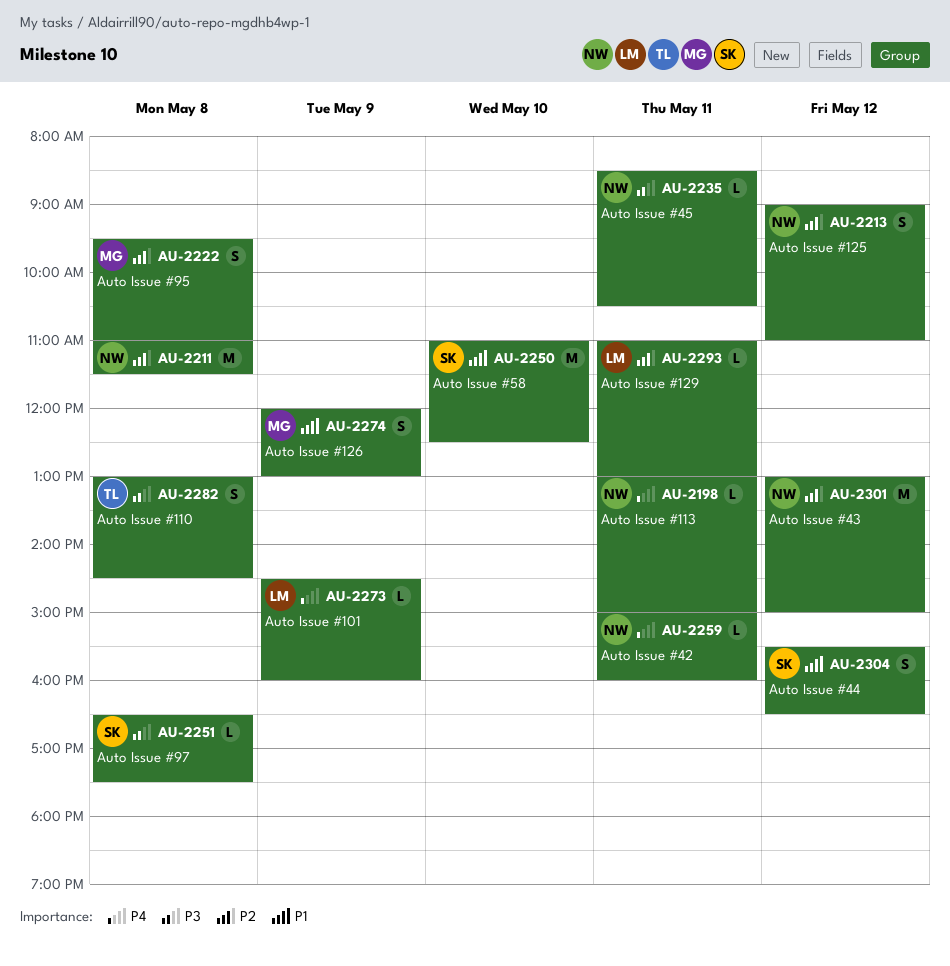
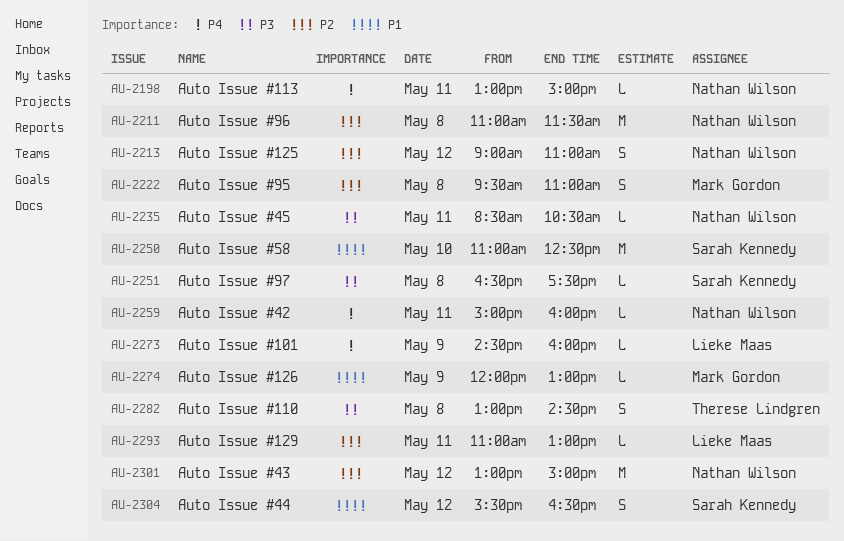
AU-2274, estimate: S -> L

